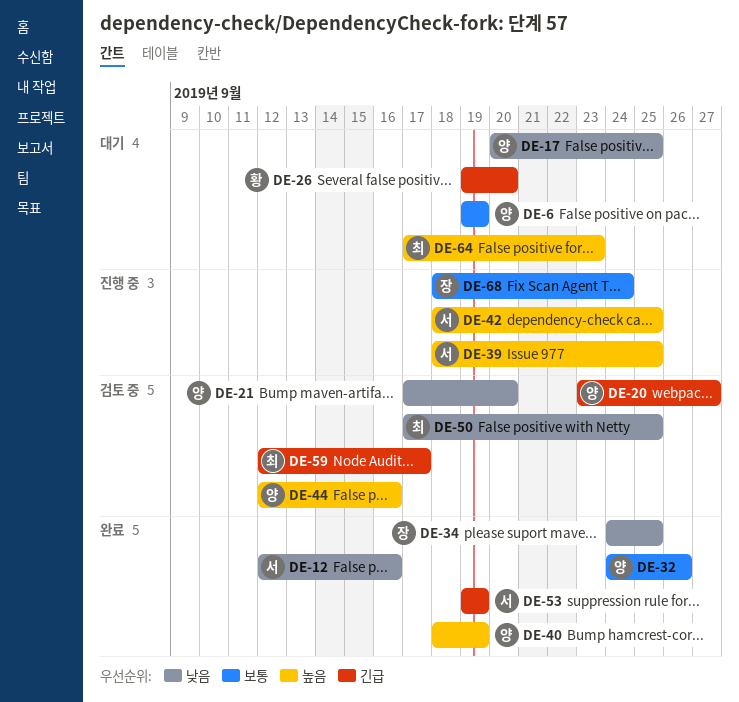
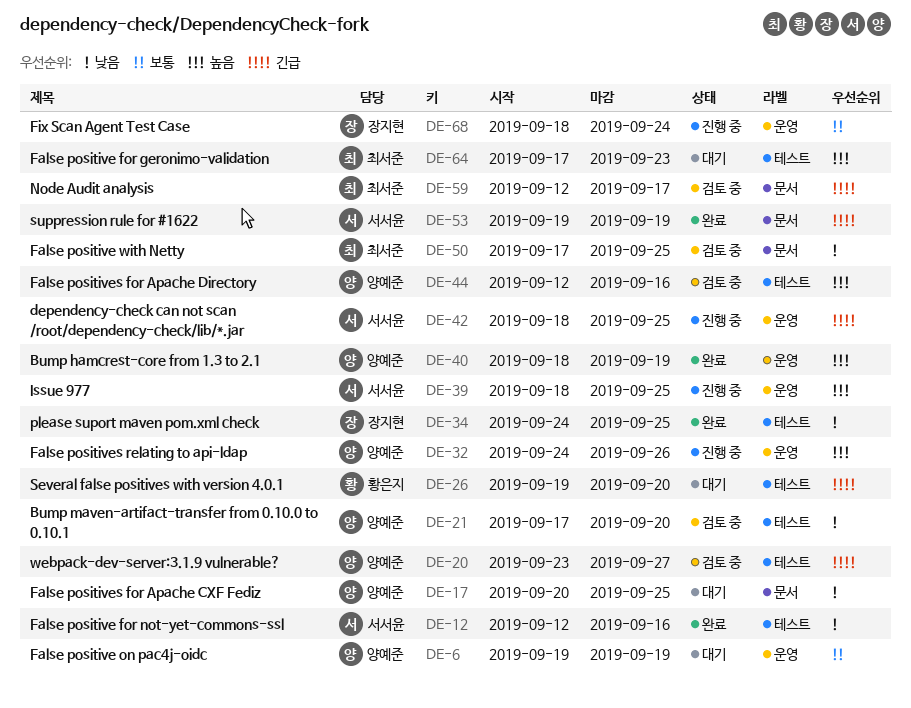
DE-32, status: 완료 -> 진행 중
DE-32, priority: 보통 -> 높음
DE-42, priority: 높음 -> 긴급

